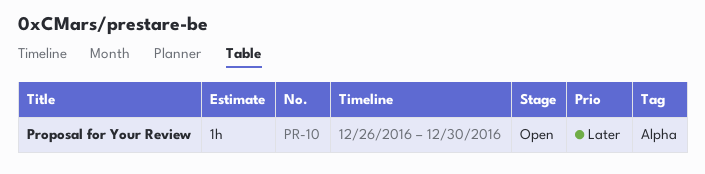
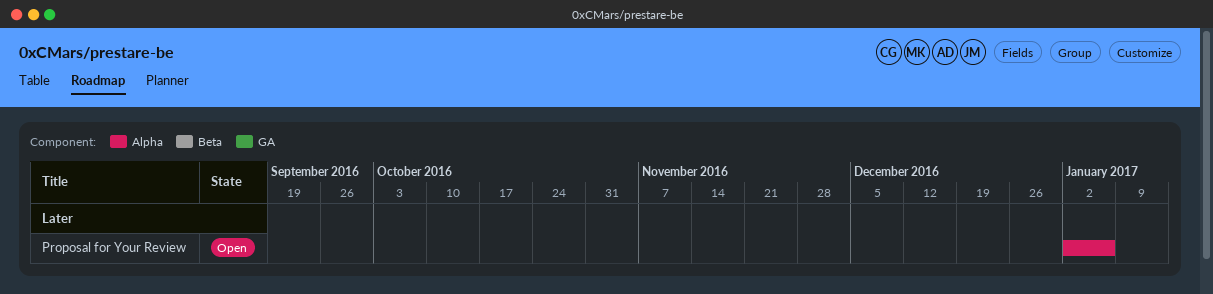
Proposal for Your Review, start: Dec 26 -> Jan 2
Proposal for Your Review, due: Dec 30 -> Jan 6

